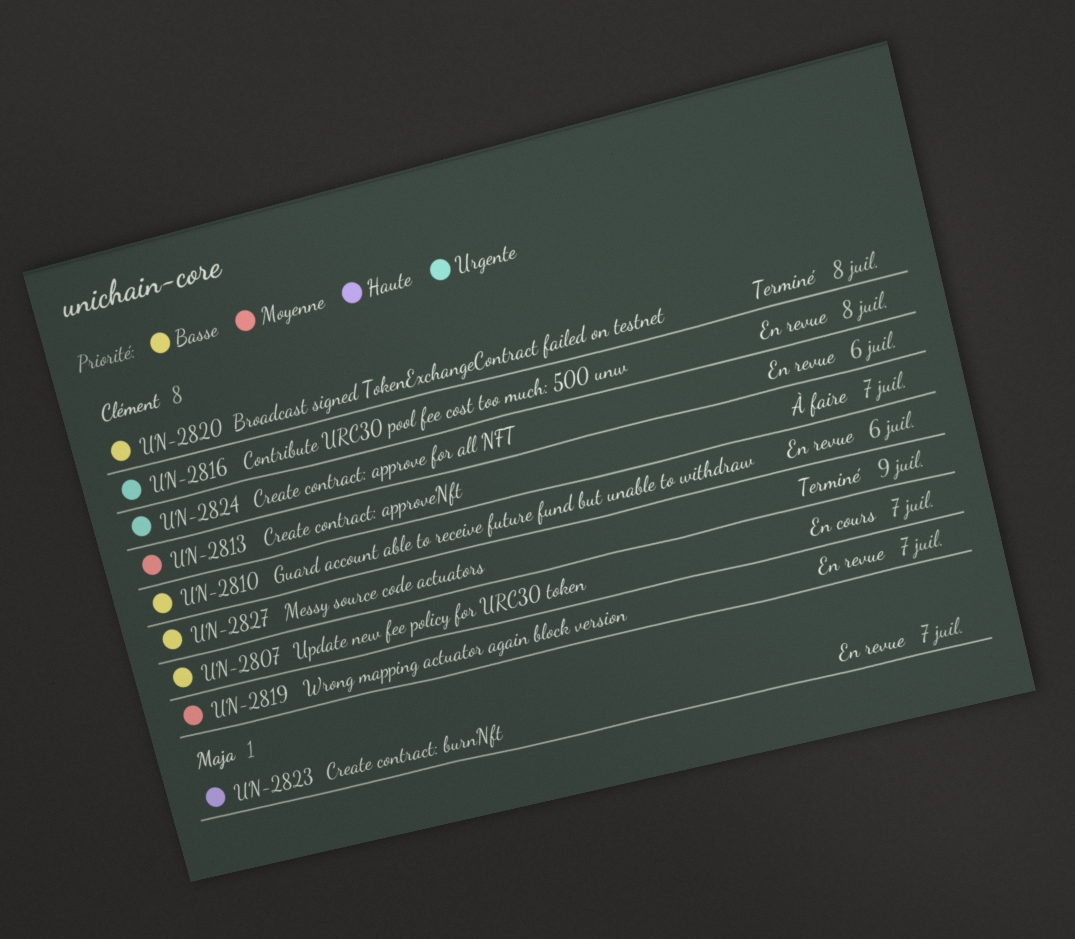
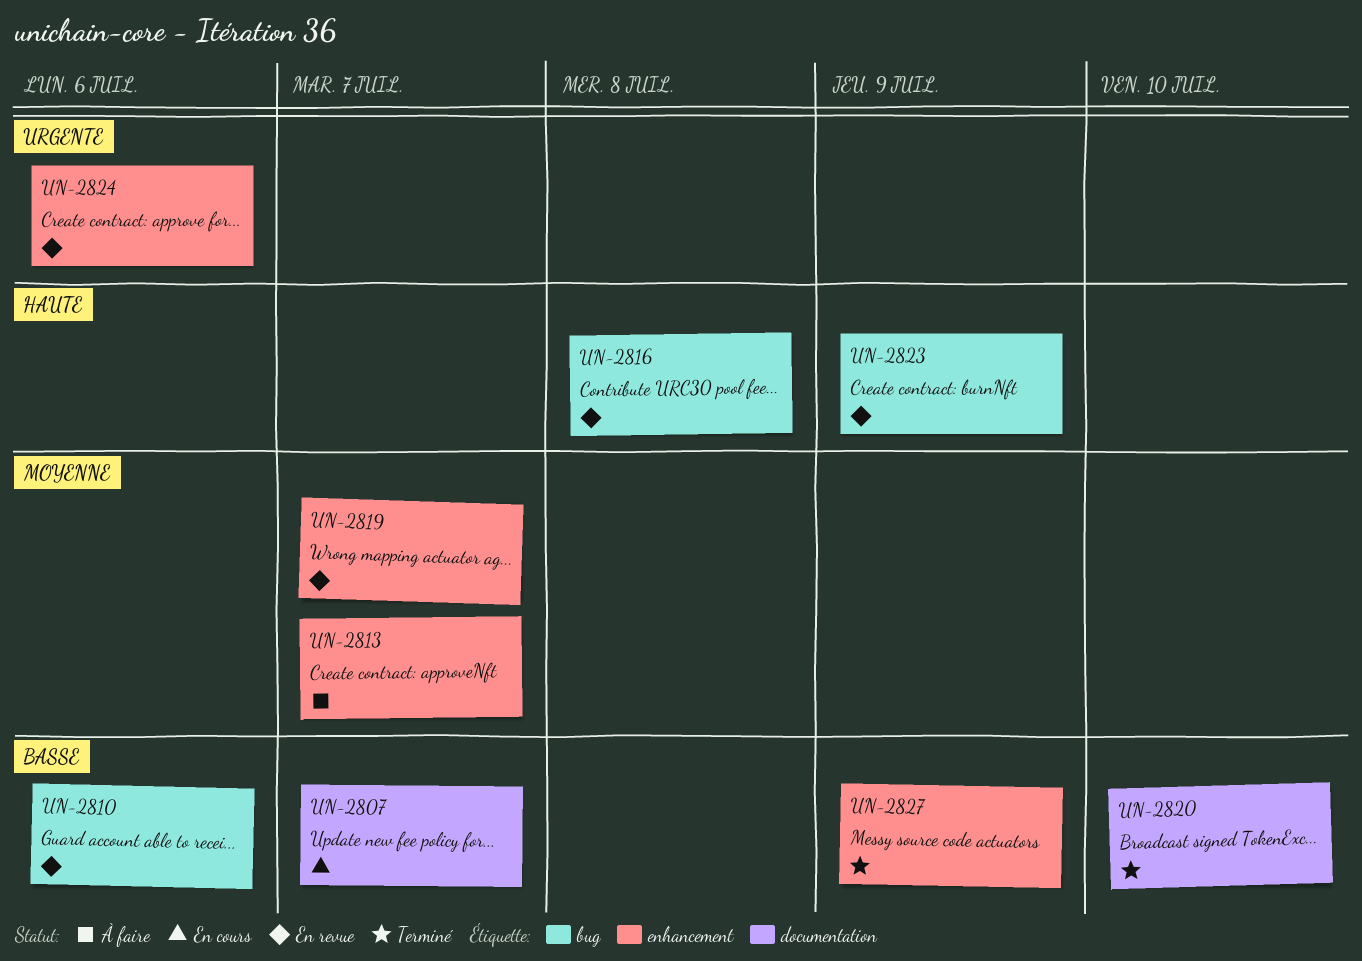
UN-2816, priority: Urgente -> Haute
UN-2820, due: Jul 8 -> Jul 10
UN-2823, due: Jul 7 -> Jul 9

